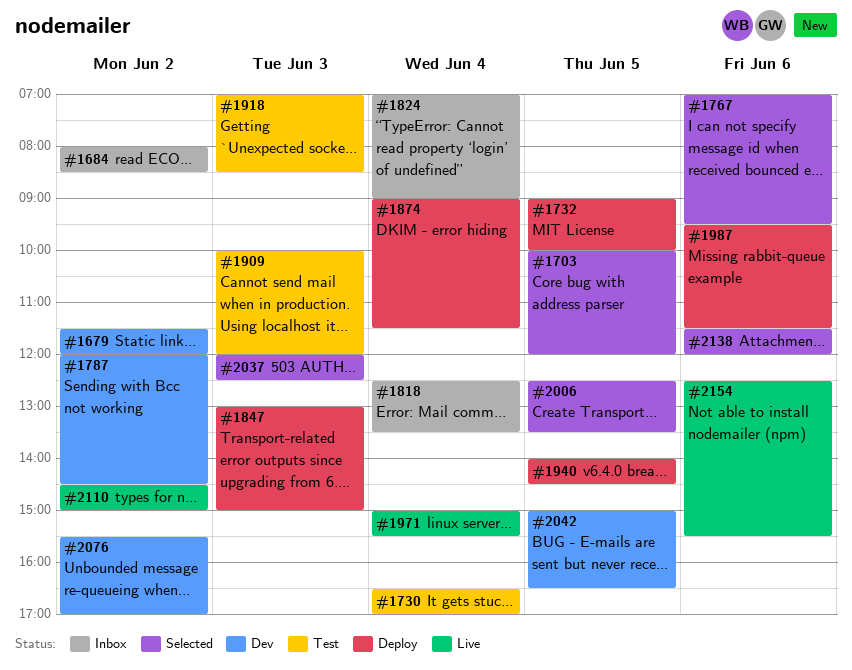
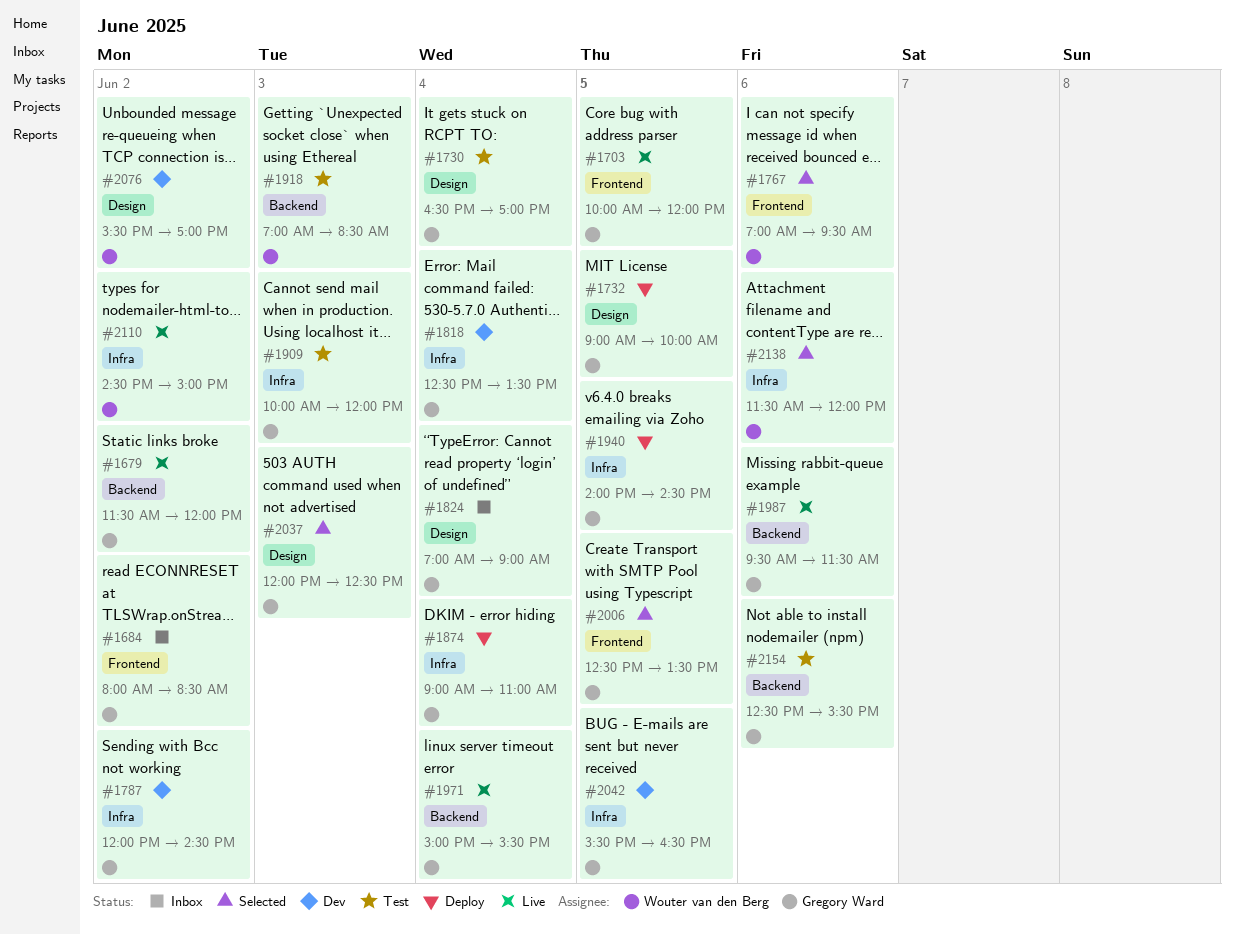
#1679, status: Dev -> Live
#1703, status: Selected -> Live
#1818, status: Inbox -> Dev
#1847: present -> none
#1874, ends: 11:30 -> 11:00
#1987, status: Deploy -> Live
#2042, begins: 15:00 -> 15:30
#2154, status: Live -> Test

